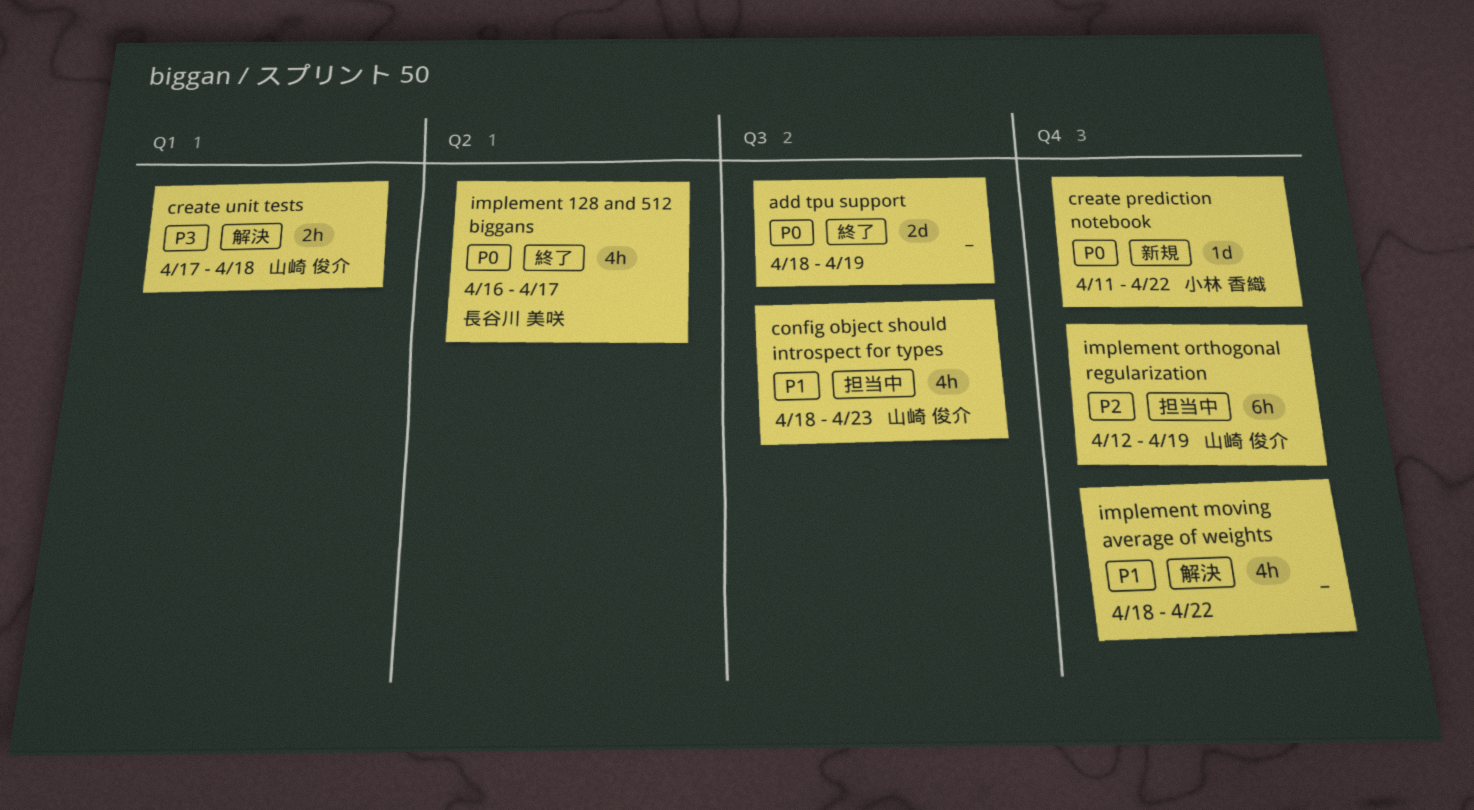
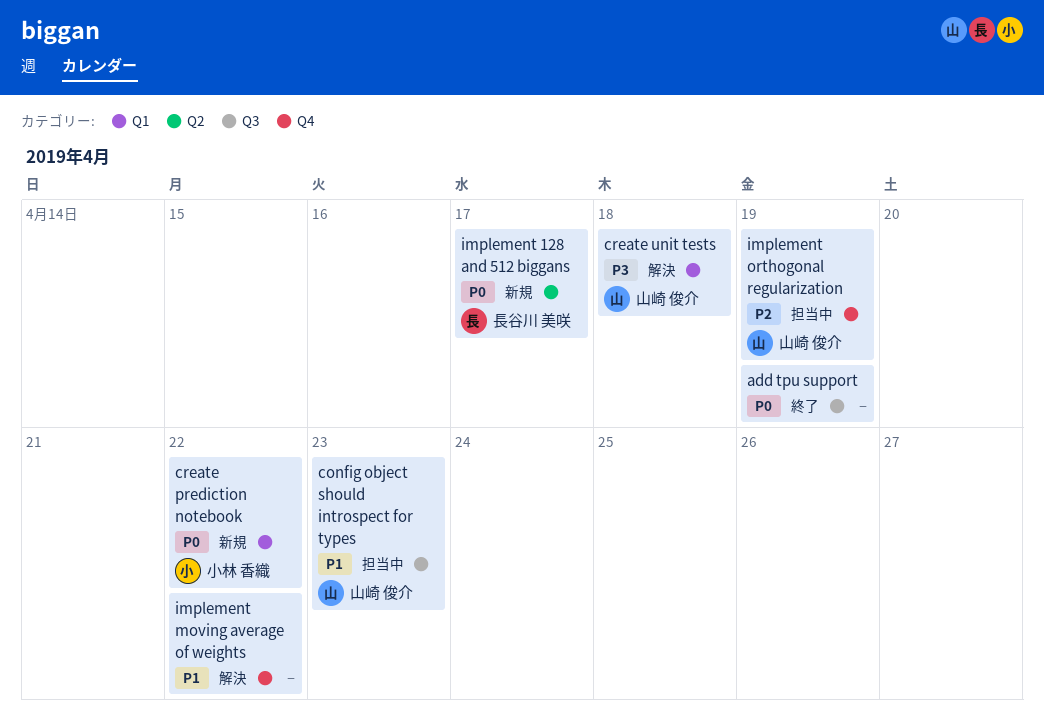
create prediction notebook, label: Q4 -> Q1
implement 128 and 512 biggans, status: 終了 -> 新規

